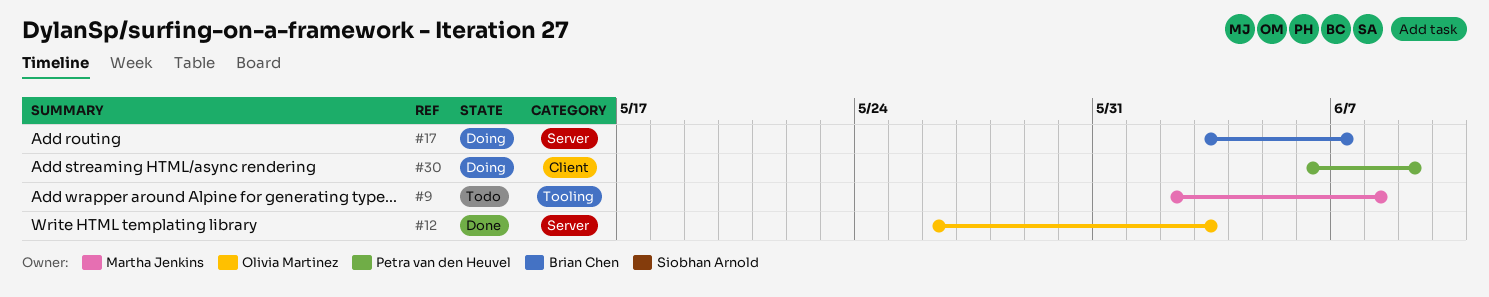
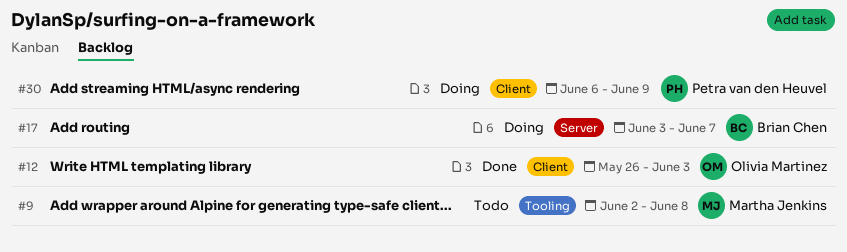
#12, label: Server -> Client

